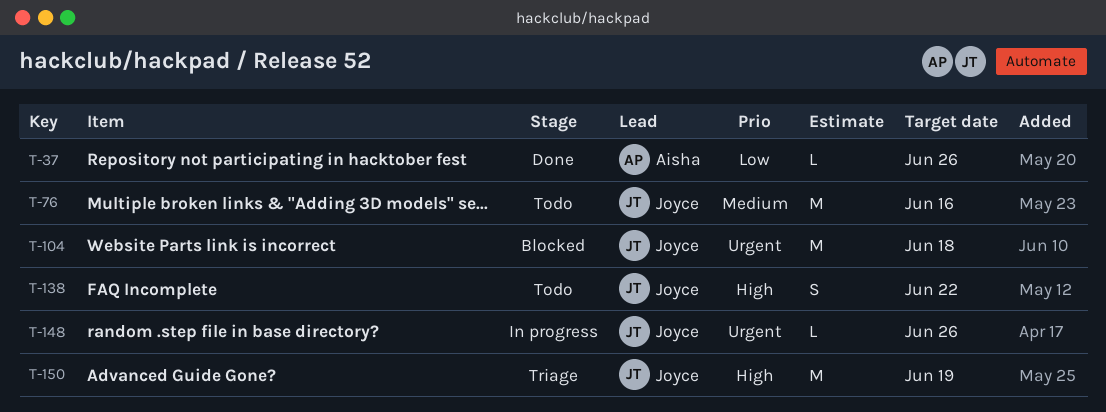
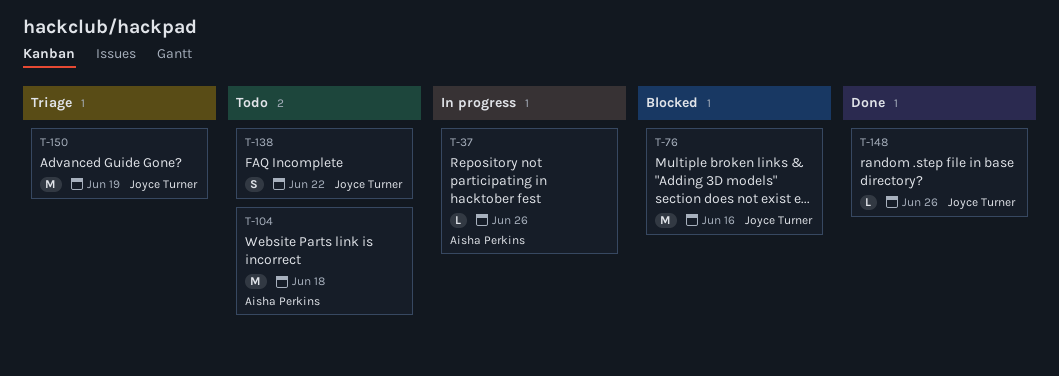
T-37, status: Done -> In progress
T-76, status: Todo -> Blocked
T-104, status: Blocked -> Todo
T-104, owner: Joyce Turner -> Aisha Perkins
T-148, status: In progress -> Done

